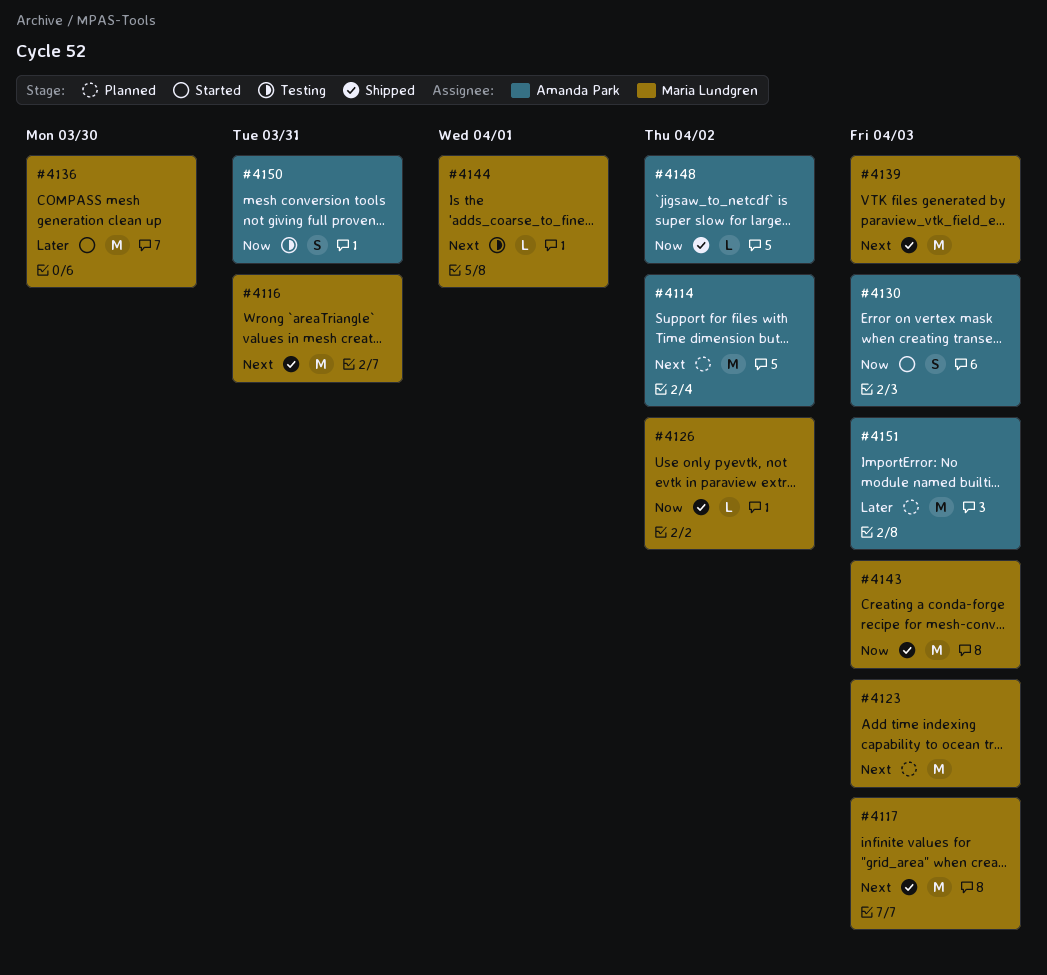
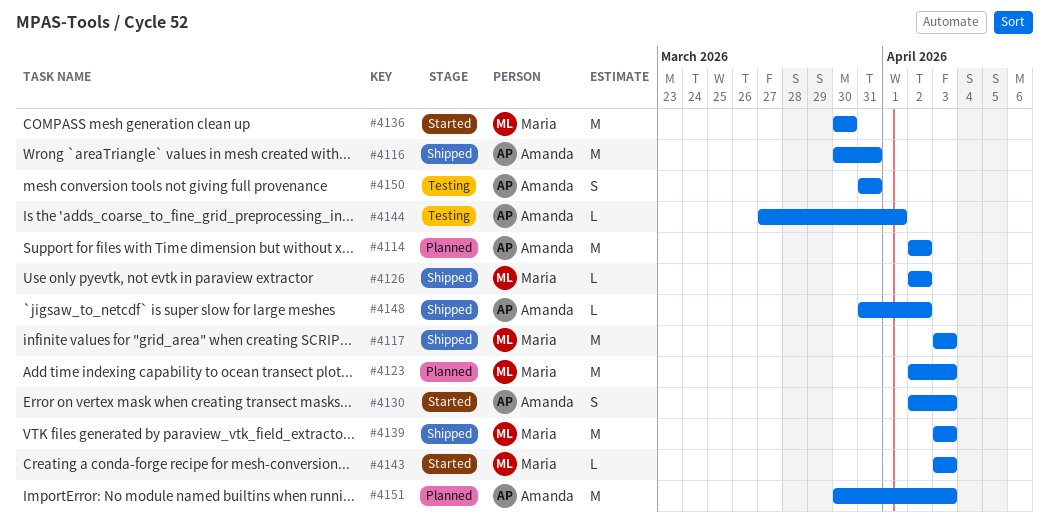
#4116, owner: Maria Lundgren -> Amanda Park
#4143, status: Shipped -> Started
#4143, estimate: M -> L
#4144, owner: Maria Lundgren -> Amanda Park

